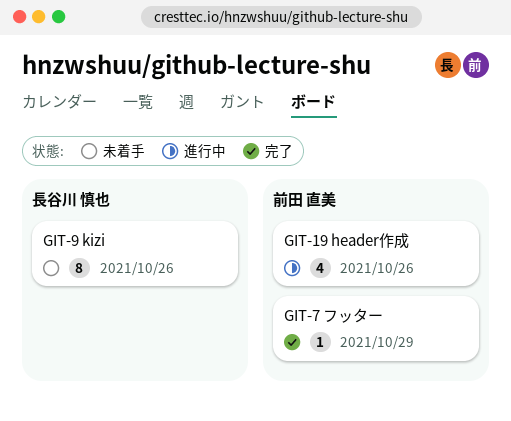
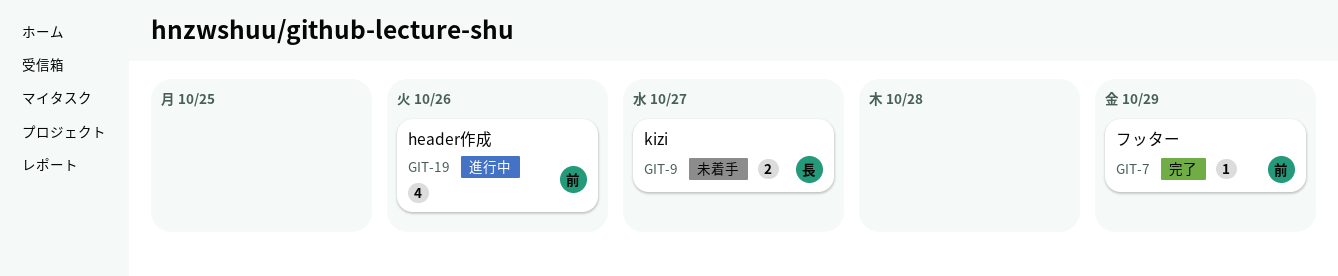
GIT-9, estimate: 8 -> 2
GIT-9, due: Oct 26 -> Oct 27

